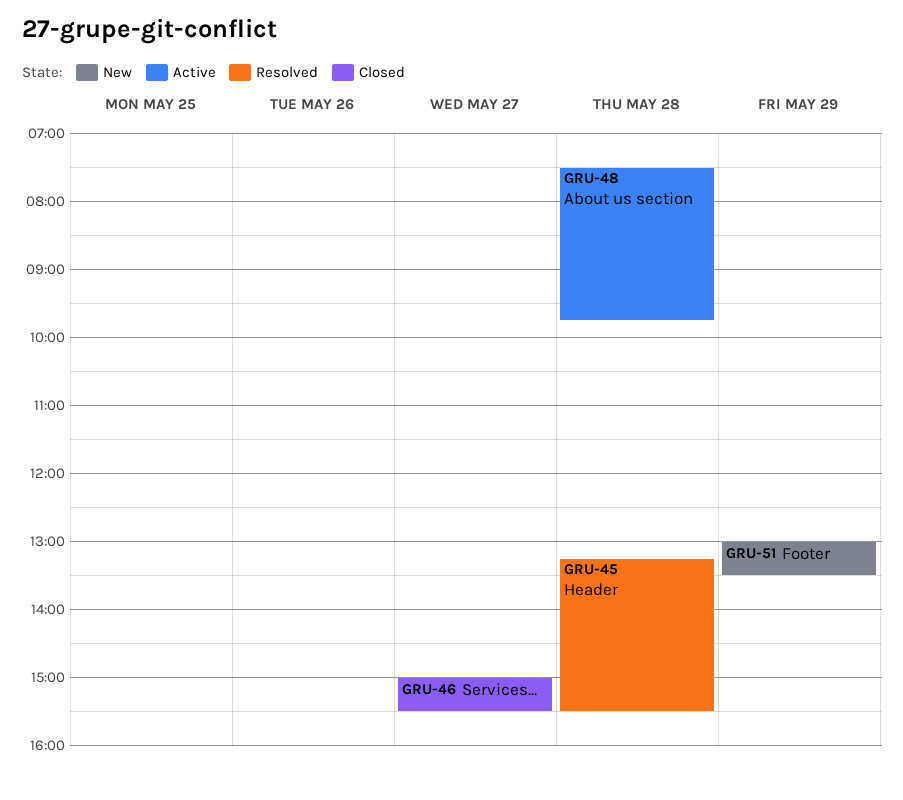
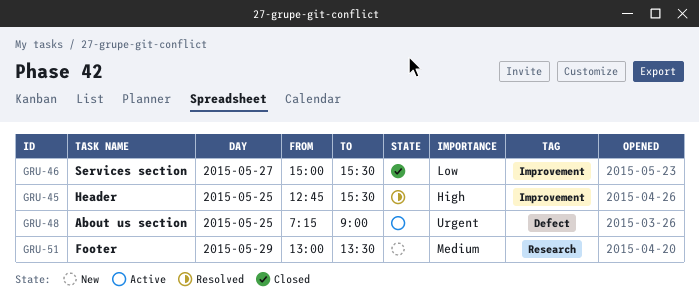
GRU-45, day: May 28 -> May 25
GRU-45, begins: 13:15 -> 12:45
GRU-48, day: May 28 -> May 25
GRU-48, begins: 07:30 -> 07:15
GRU-48, ends: 09:45 -> 09:00

